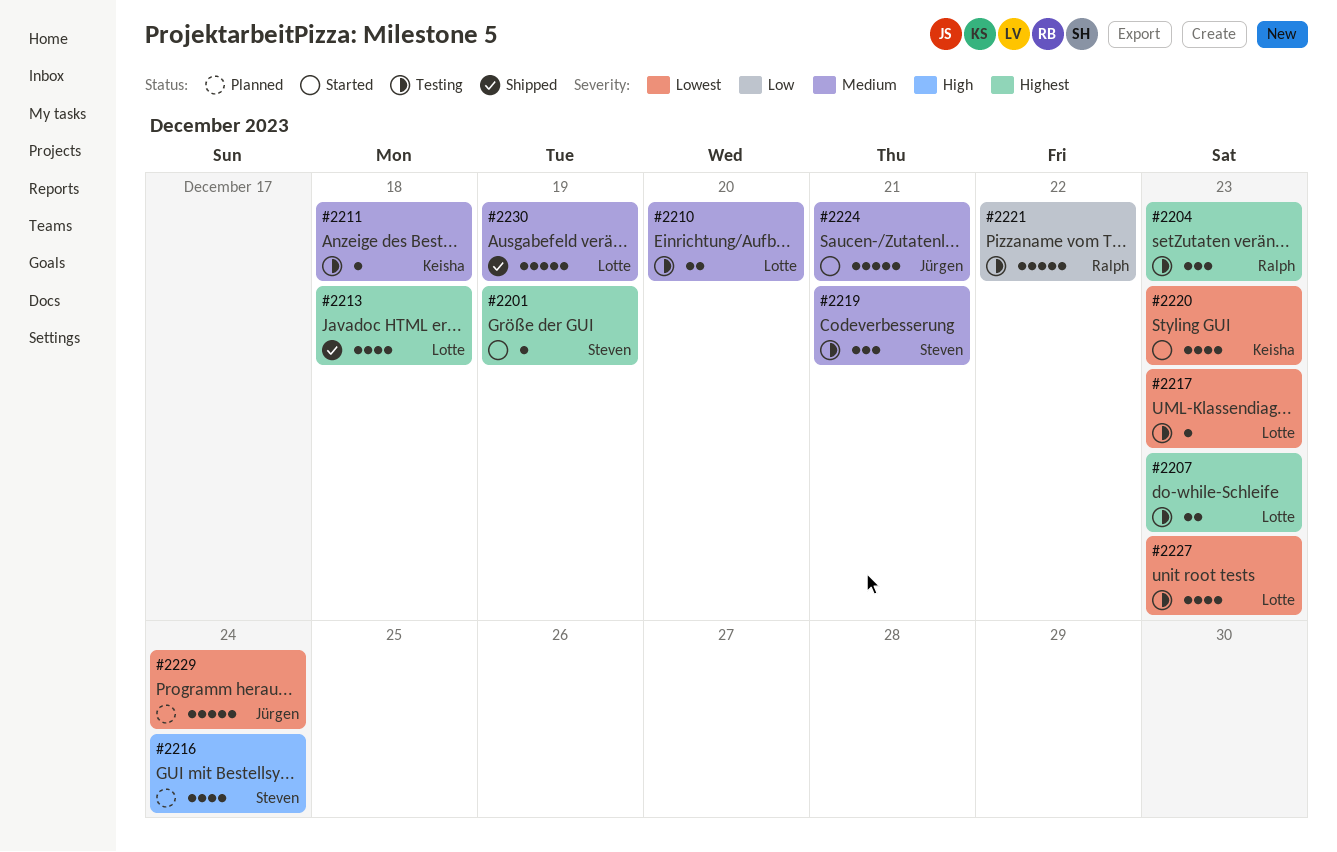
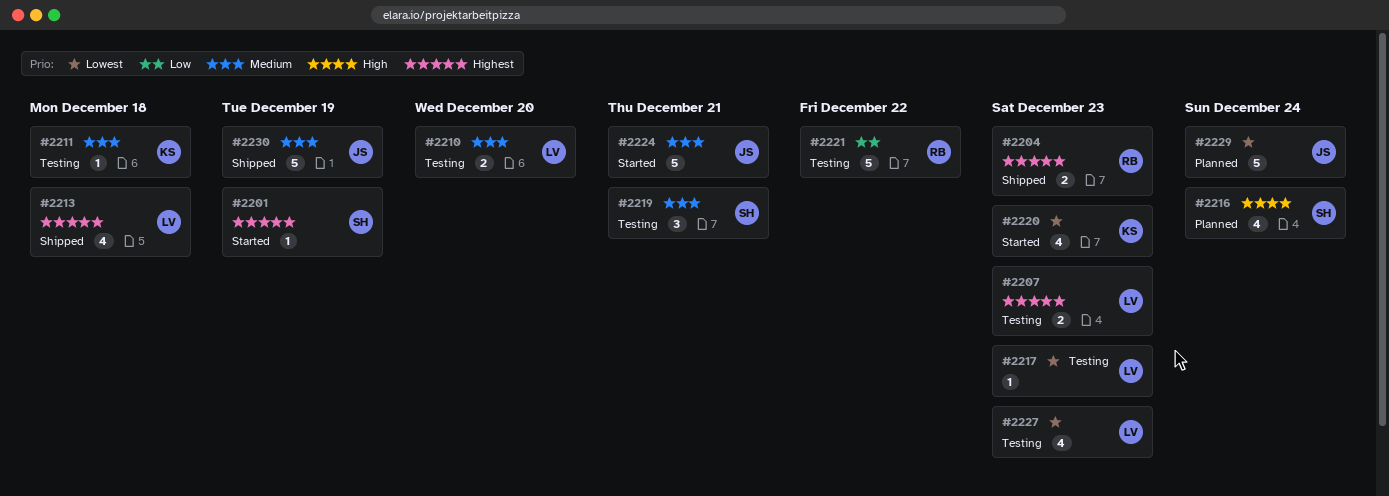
#2204, status: Testing -> Shipped
#2204, estimate: 3 -> 2
#2230, owner: Lotte -> Jürgen

